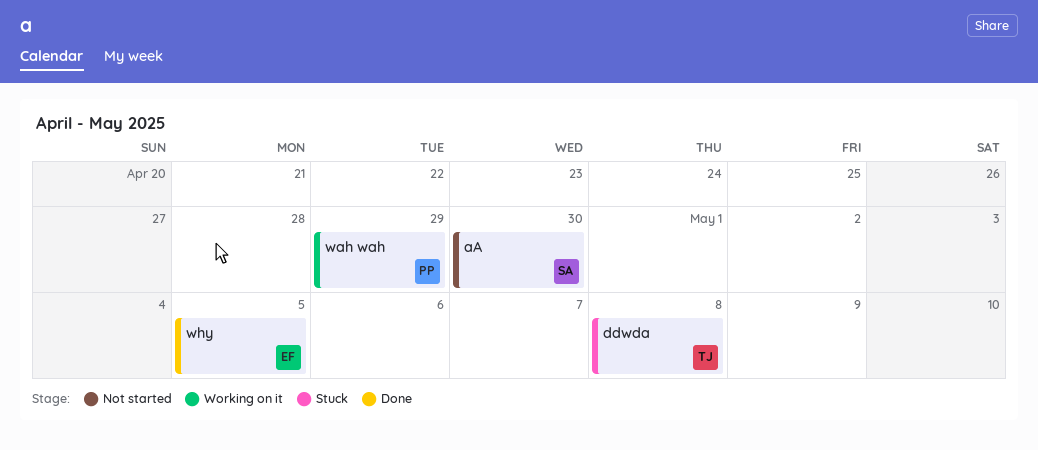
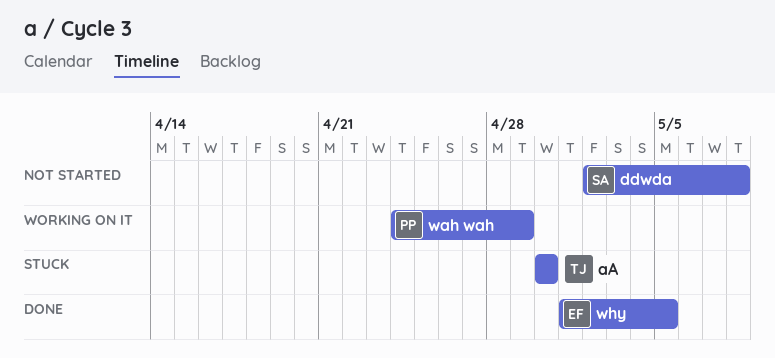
aA, status: Not started -> Stuck
aA, owner: SA -> TJ
ddwda, status: Stuck -> Not started
ddwda, owner: TJ -> SA

